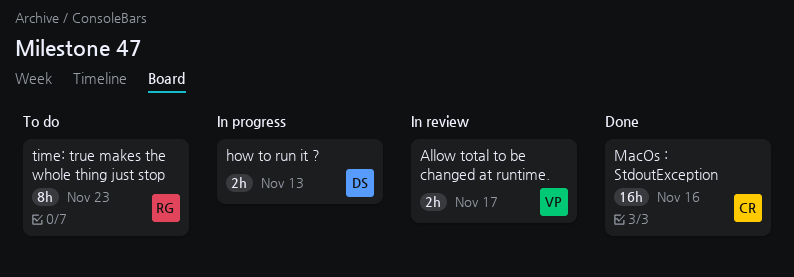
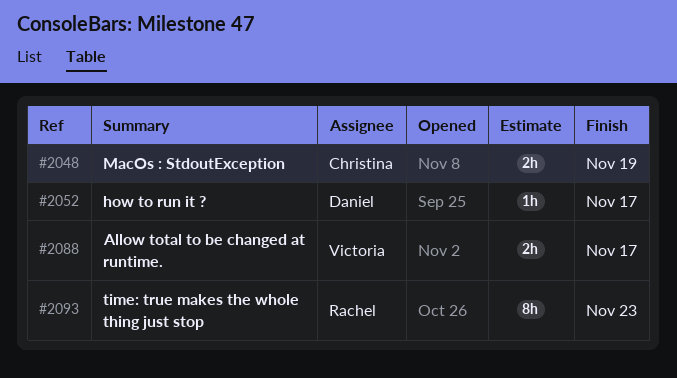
how to run it ?, estimate: 2h -> 1h
how to run it ?, due: Nov 13 -> Nov 17
MacOs : StdoutException, estimate: 16h -> 2h
MacOs : StdoutException, due: Nov 16 -> Nov 19

